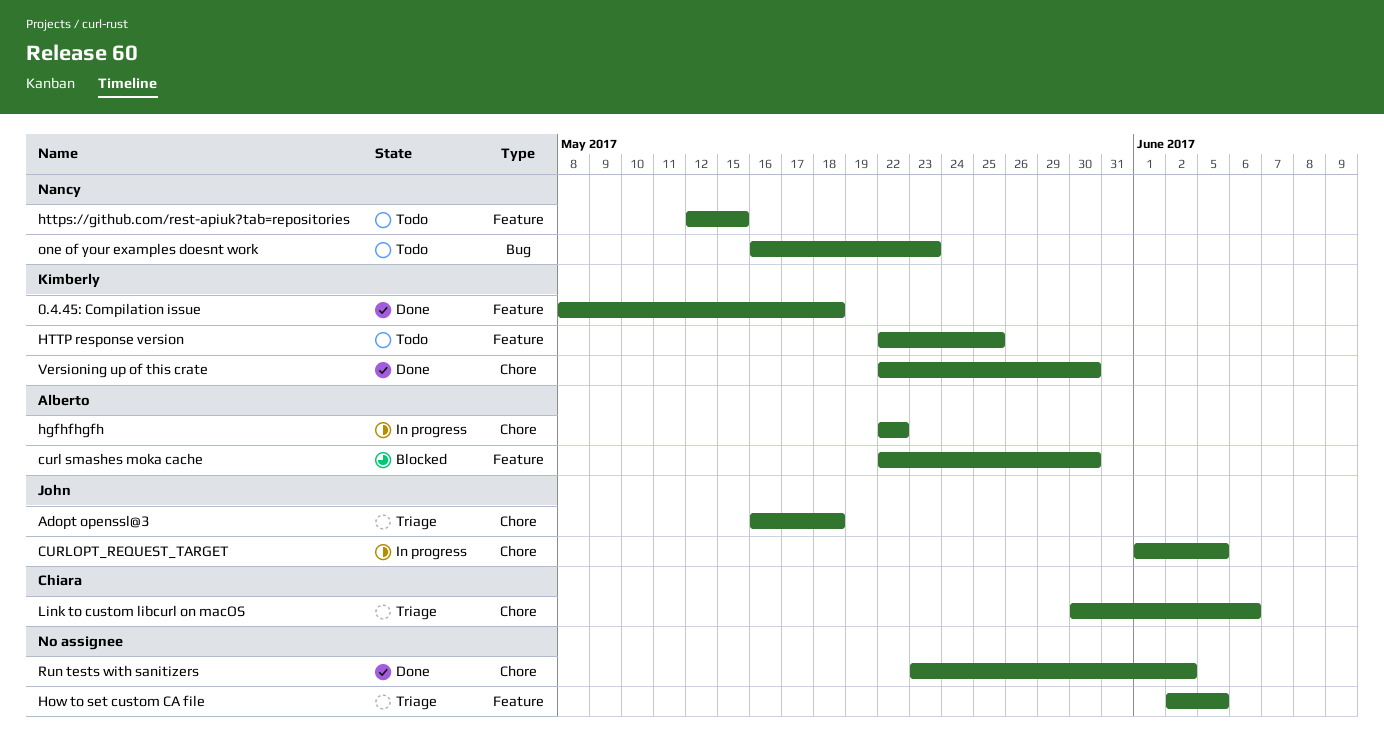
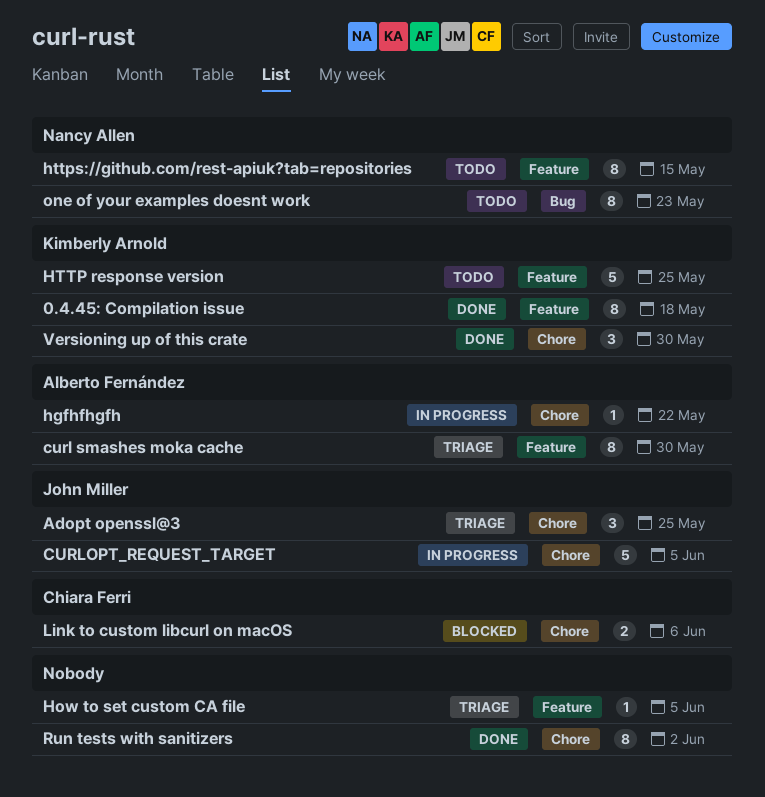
Adopt openssl@3, due: May 18 -> May 25
curl smashes moka cache, status: Blocked -> Triage
Link to custom libcurl on macOS, status: Triage -> Blocked

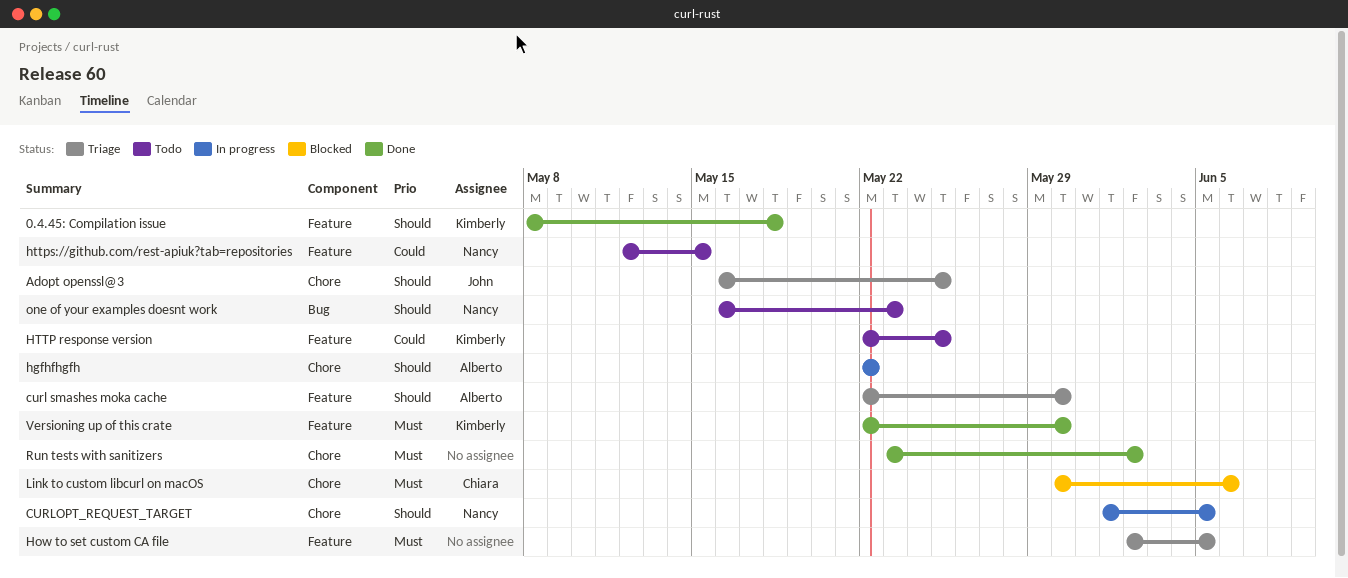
CURLOPT_REQUEST_TARGET, owner: John Miller -> Nancy Allen
Versioning up of this crate, label: Chore -> Feature

